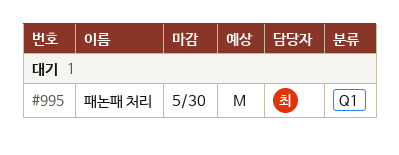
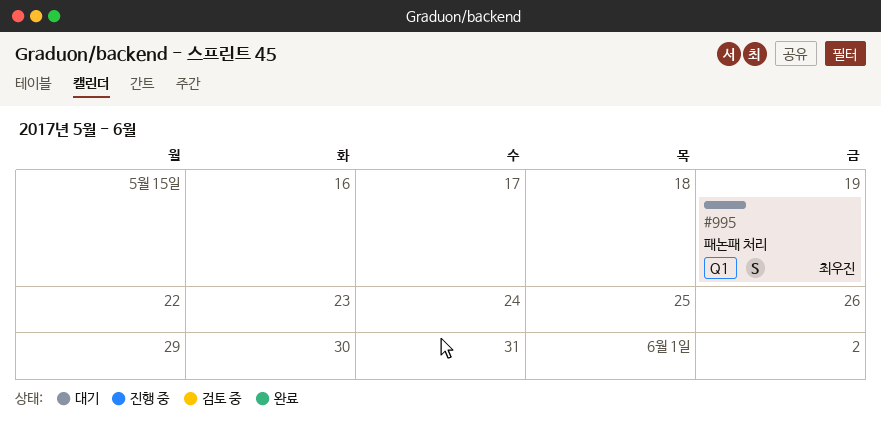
#995, estimate: M -> S
#995, due: May 30 -> May 19

